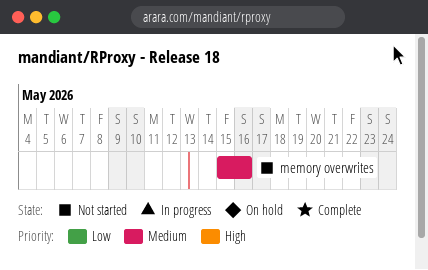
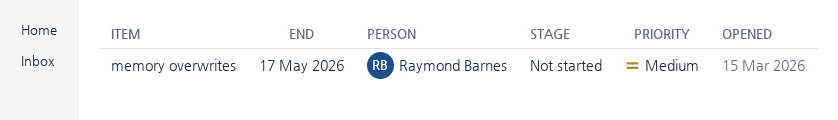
memory overwrites, due: May 16 -> May 17

